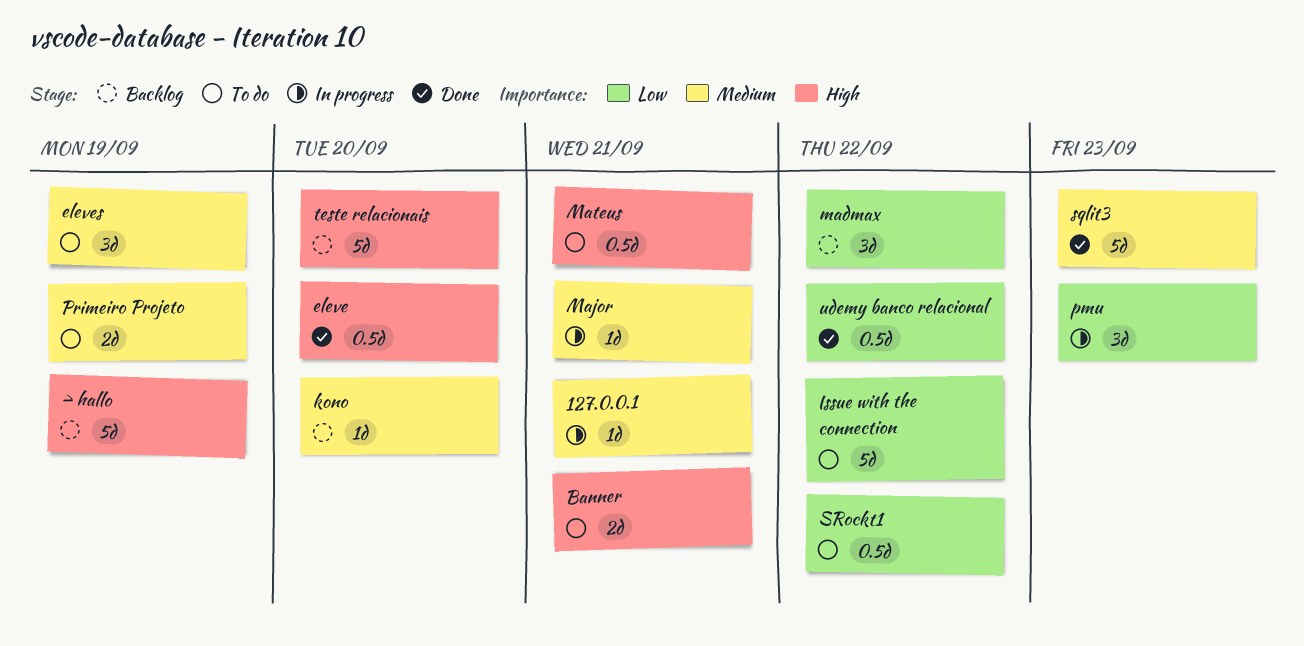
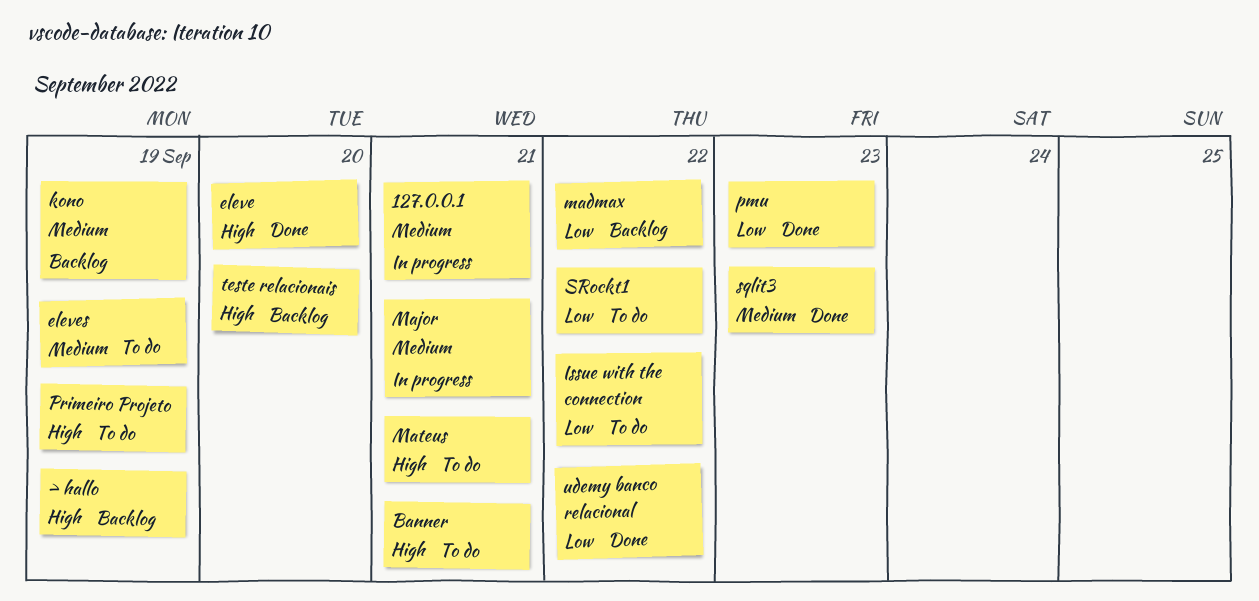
kono, due: Sep 20 -> Sep 19
pmu, status: In progress -> Done
Primeiro Projeto, priority: Medium -> High

